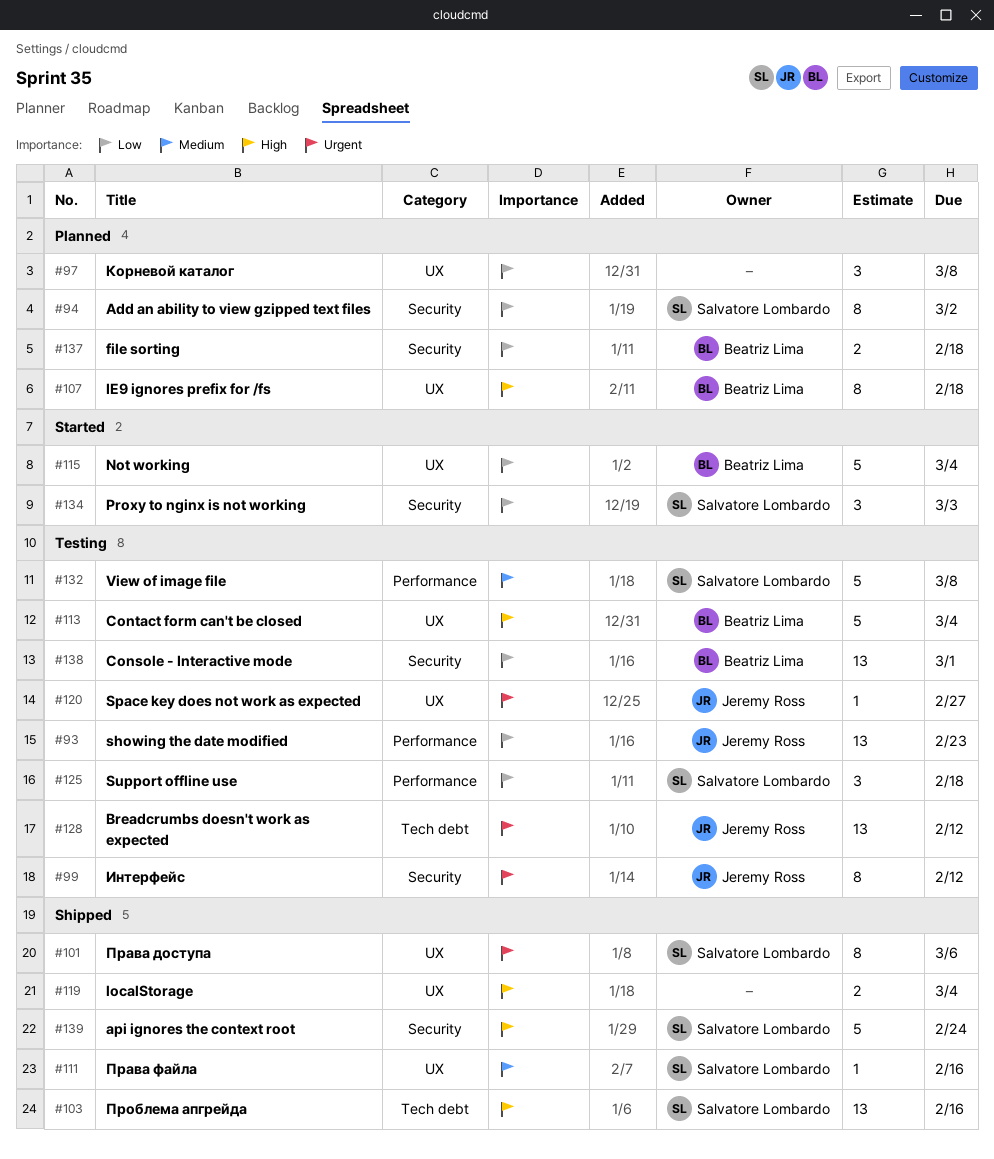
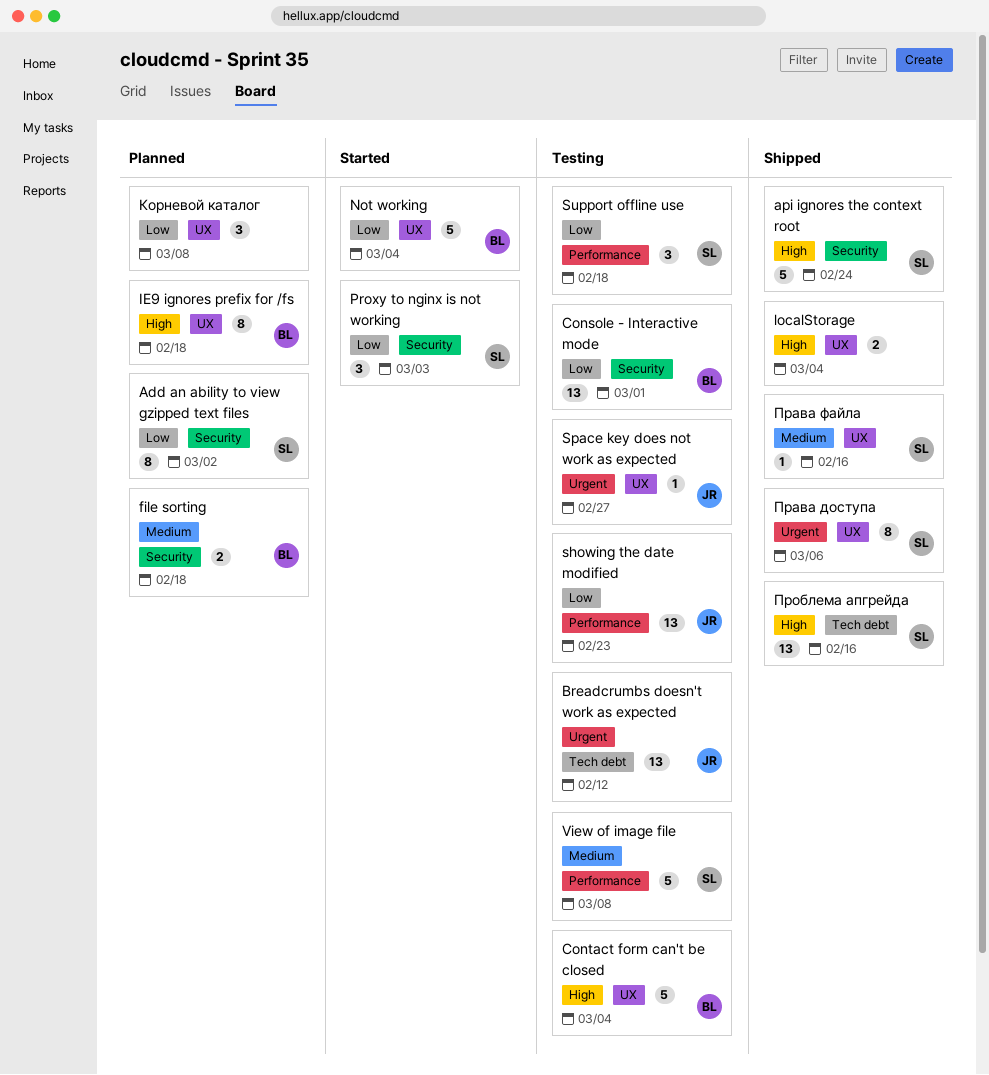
file sorting, priority: Low -> Medium
Интерфейс: present -> none

